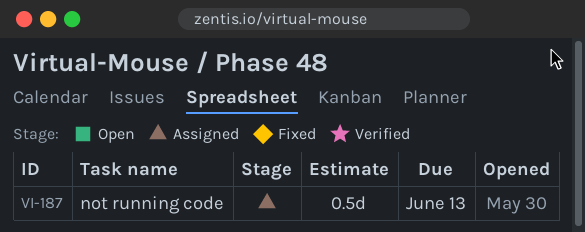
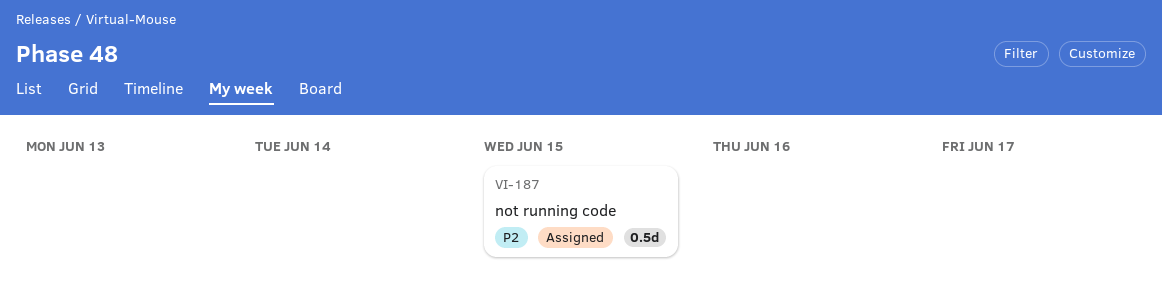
VI-187, due: Jun 13 -> Jun 15

